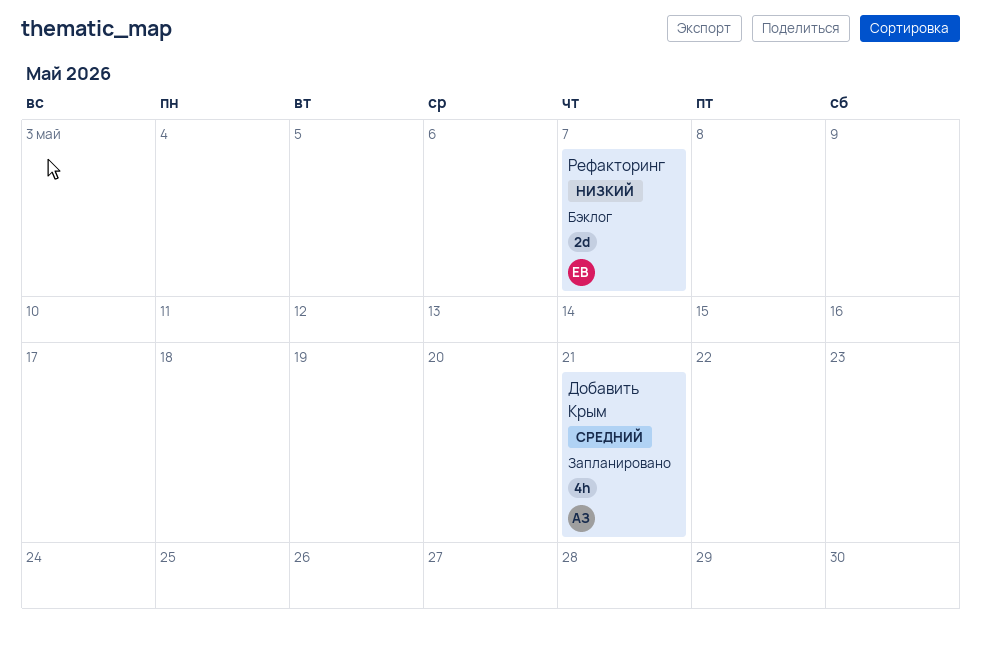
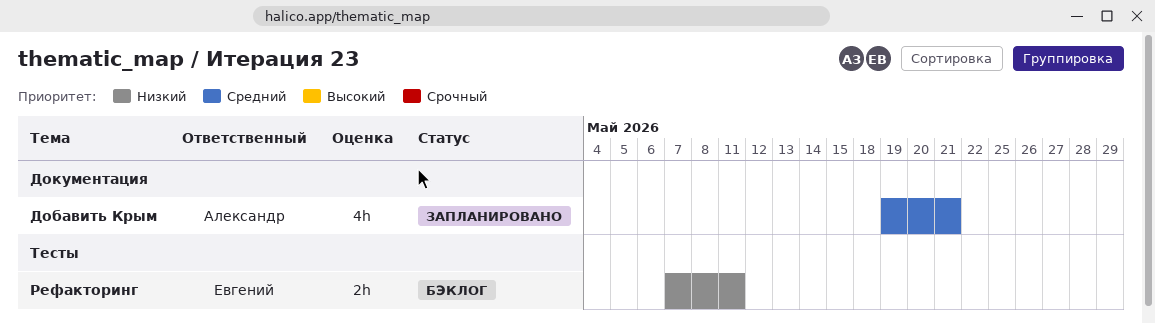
Рефакторинг, estimate: 2d -> 2h
Рефакторинг, due: May 7 -> May 11

